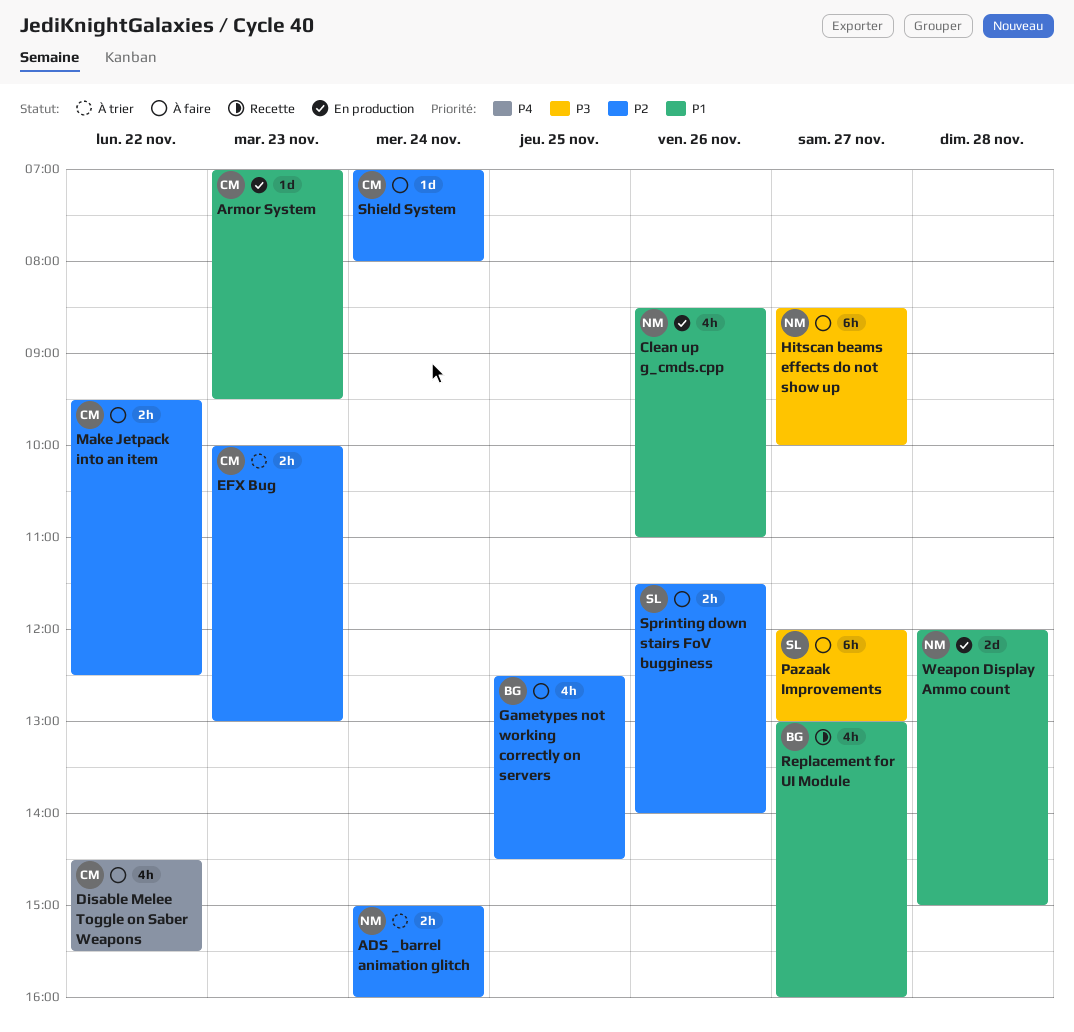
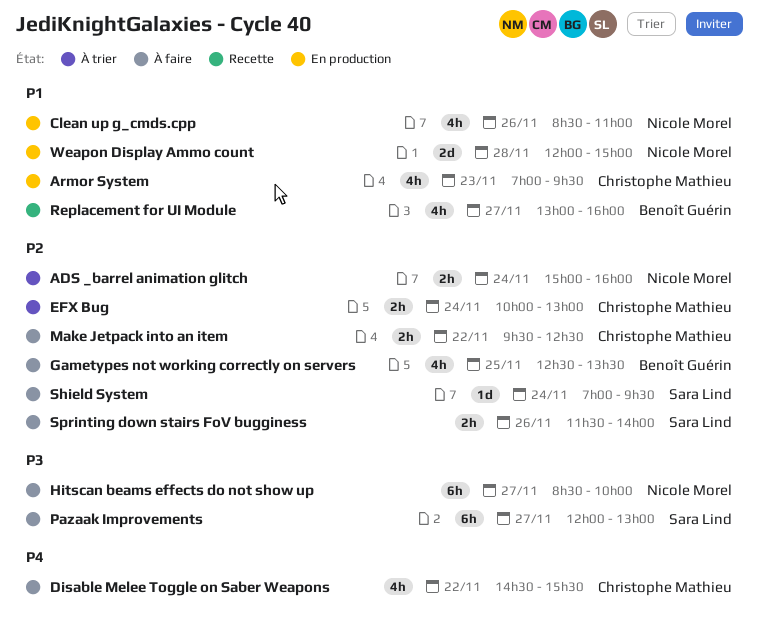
Armor System, estimate: 1d -> 4h
EFX Bug, day: Nov 23 -> Nov 24
Gametypes not working correctly on servers, ends: 14:30 -> 13:30
Shield System, owner: Christophe Mathieu -> Sara Lind
Shield System, ends: 08:00 -> 09:30

